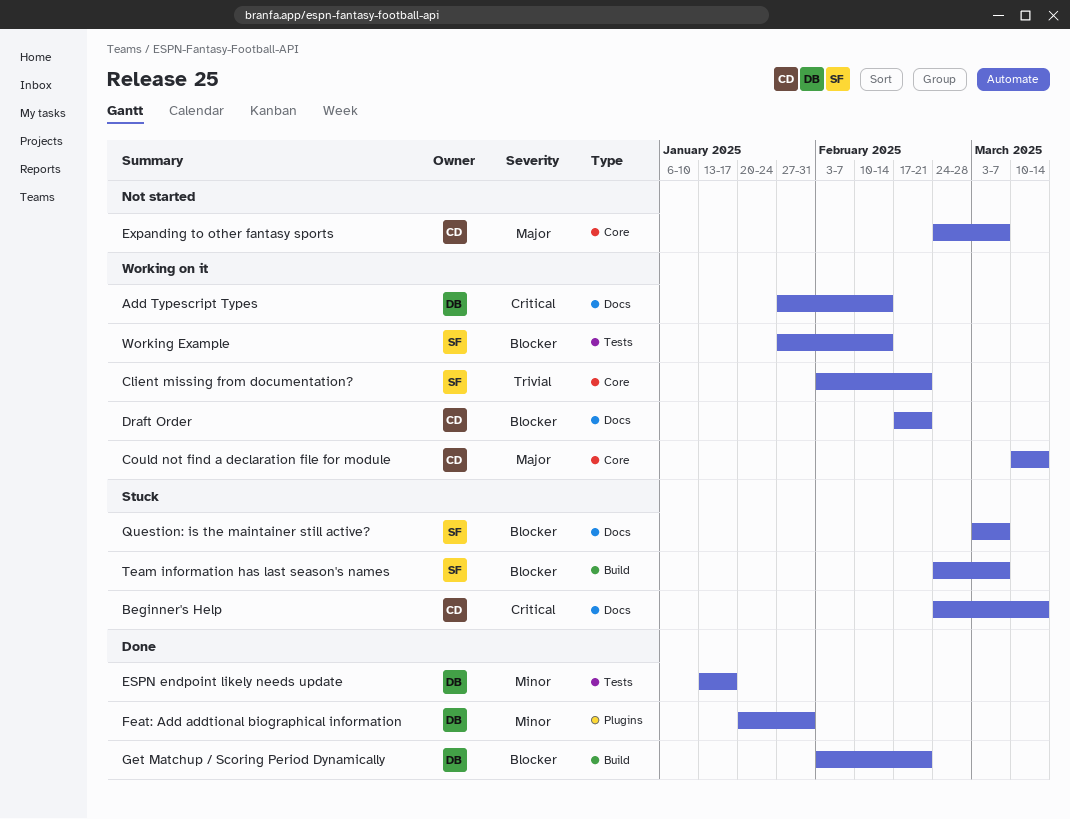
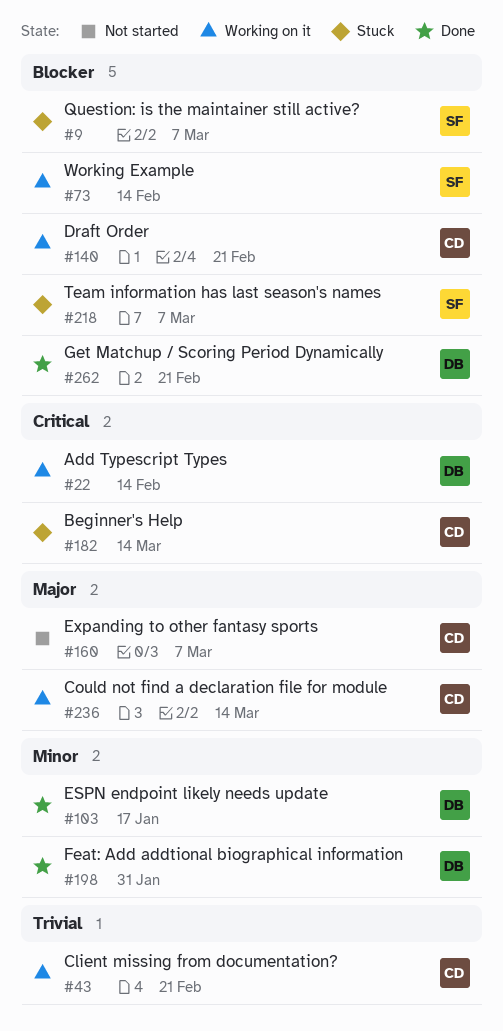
Client missing from documentation?, owner: SF -> CD

